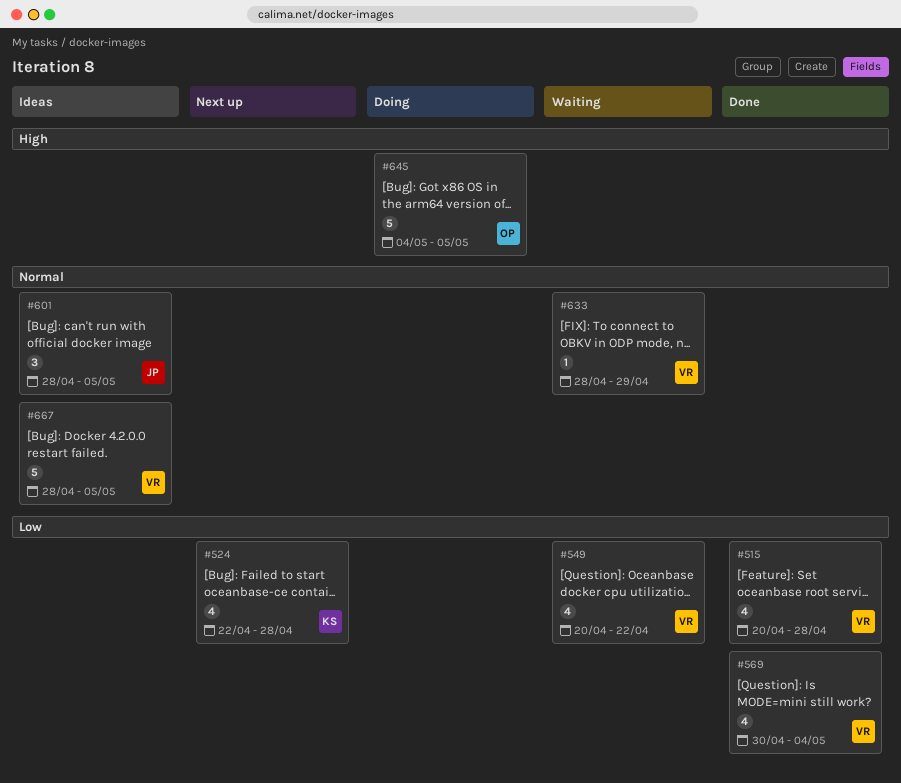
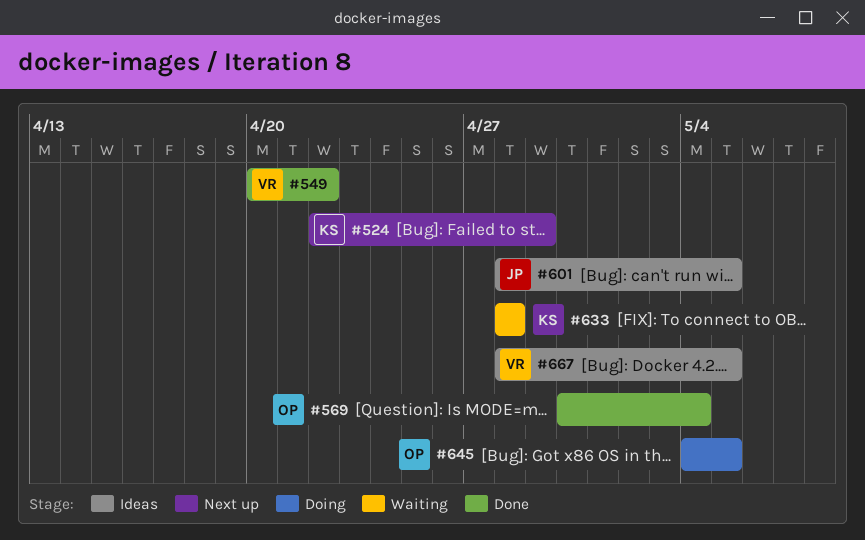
#515: present -> none
#524, due: Apr 28 -> Apr 29
#549, status: Waiting -> Done
#569, owner: VR -> OP
#633, owner: VR -> KS
#633, due: Apr 29 -> Apr 28

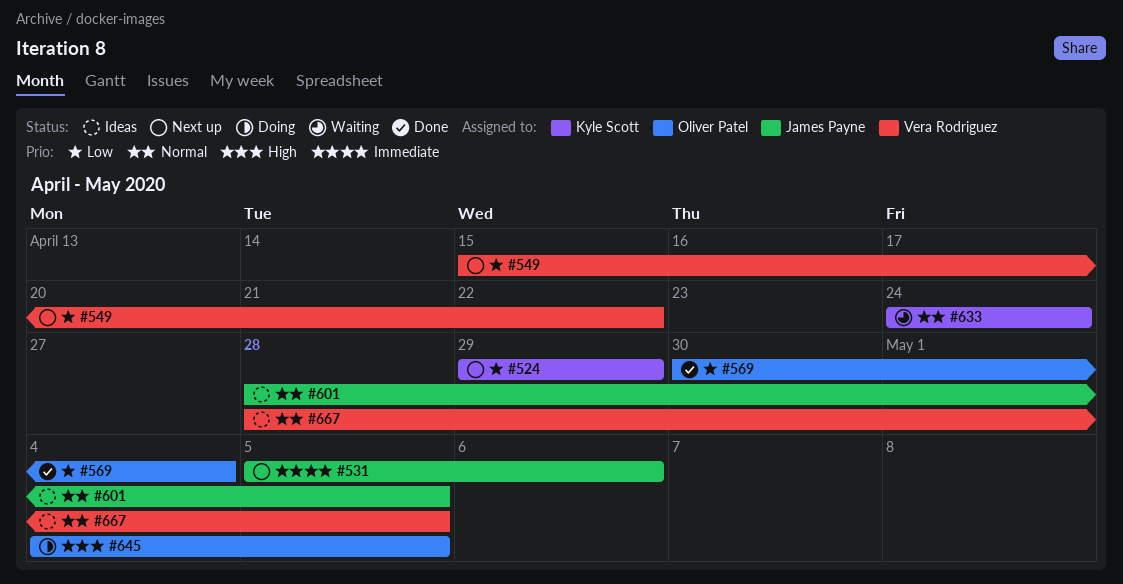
#524, start: Apr 22 -> Apr 29
#531: none -> present
#549, status: Done -> Next up
#549, start: Apr 20 -> Apr 15
#633, start: Apr 28 -> Apr 24
#633, due: Apr 28 -> Apr 24

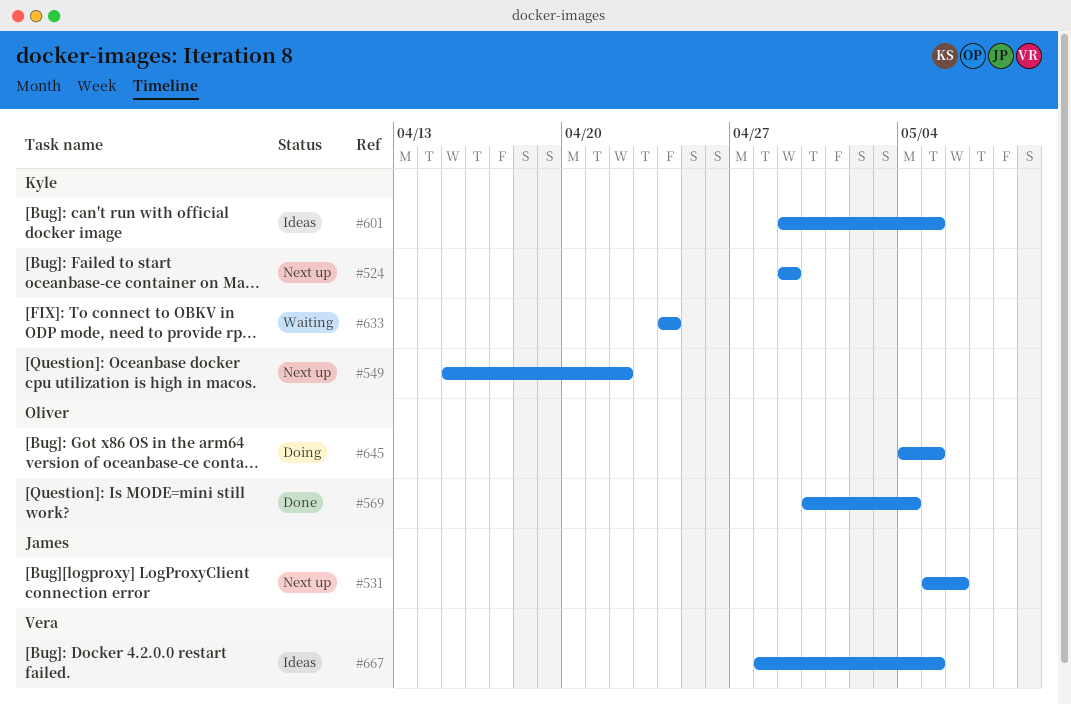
#549, owner: Vera Rodriguez -> Kyle Scott
#601, owner: James Payne -> Kyle Scott
#601, start: Apr 28 -> Apr 29

